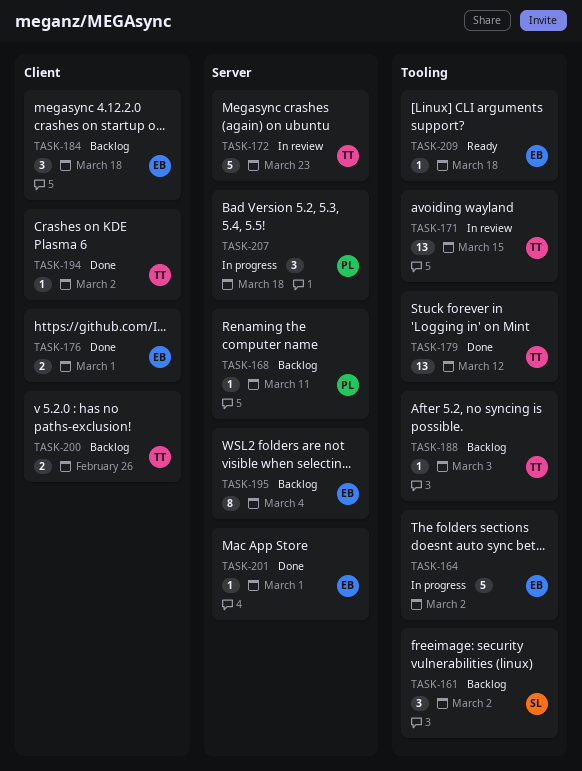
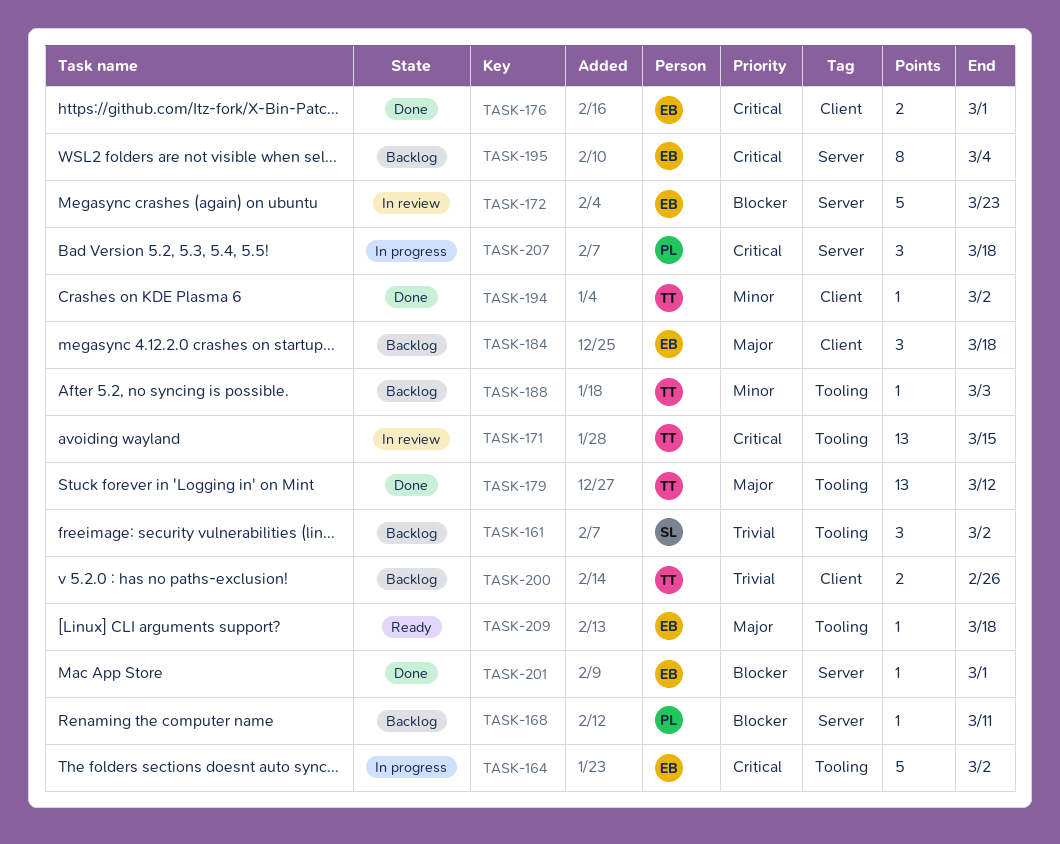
TASK-172, owner: TT -> EB

